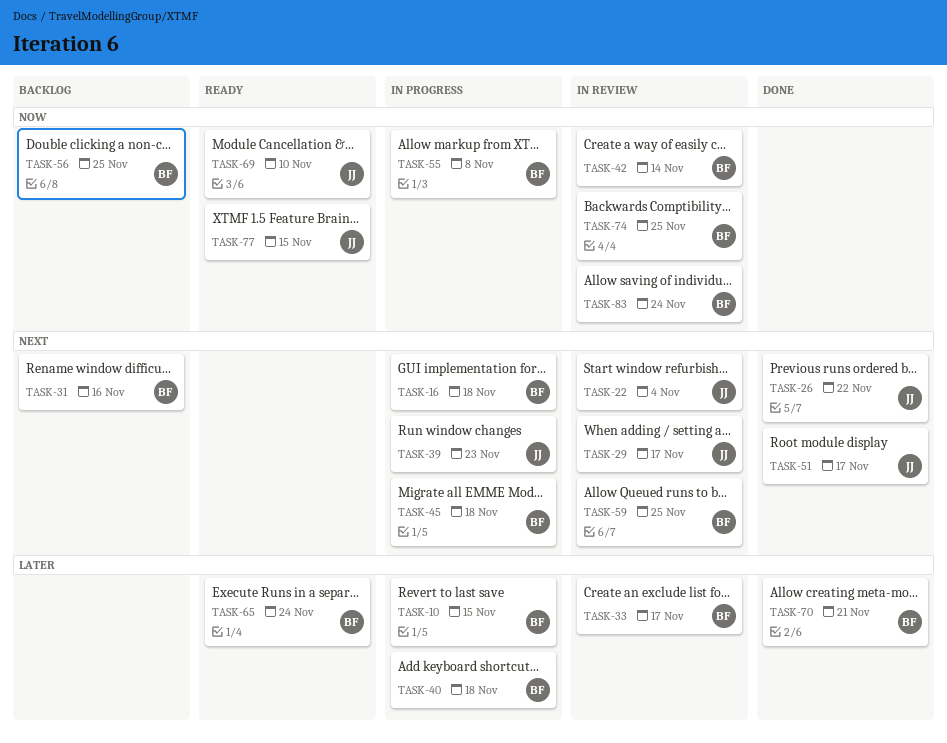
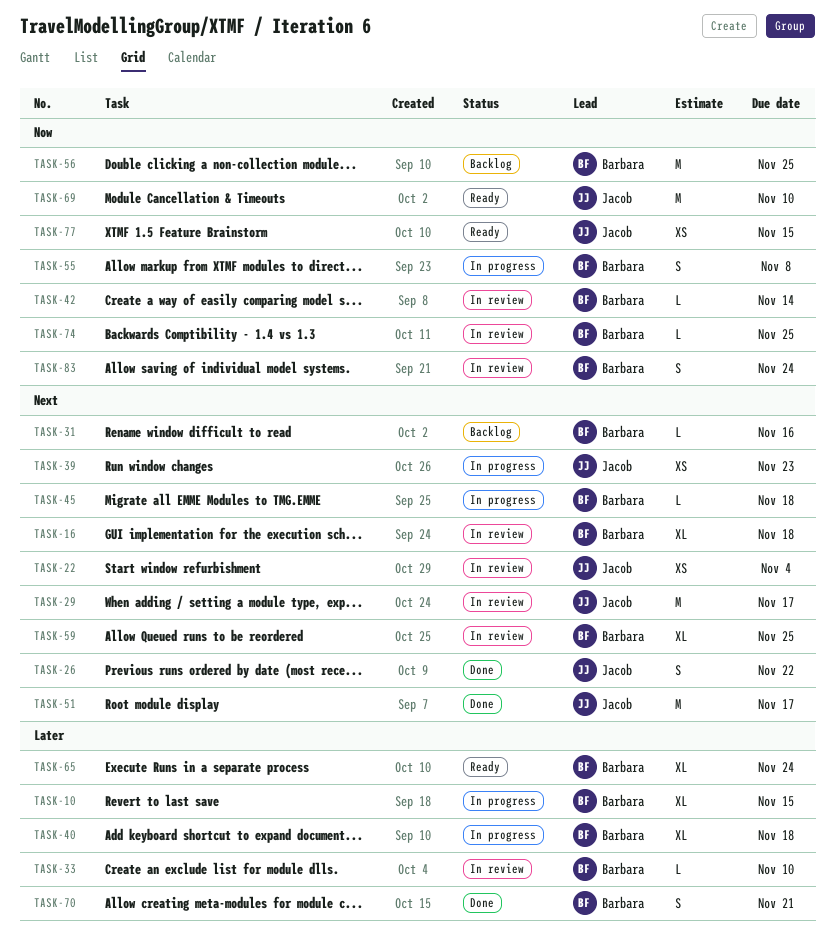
TASK-16, status: In progress -> In review
TASK-33, due: Nov 17 -> Nov 10

